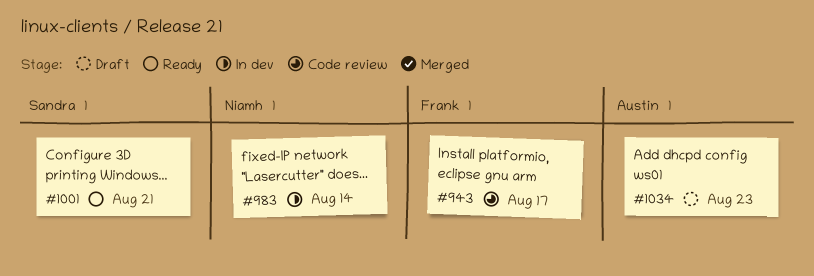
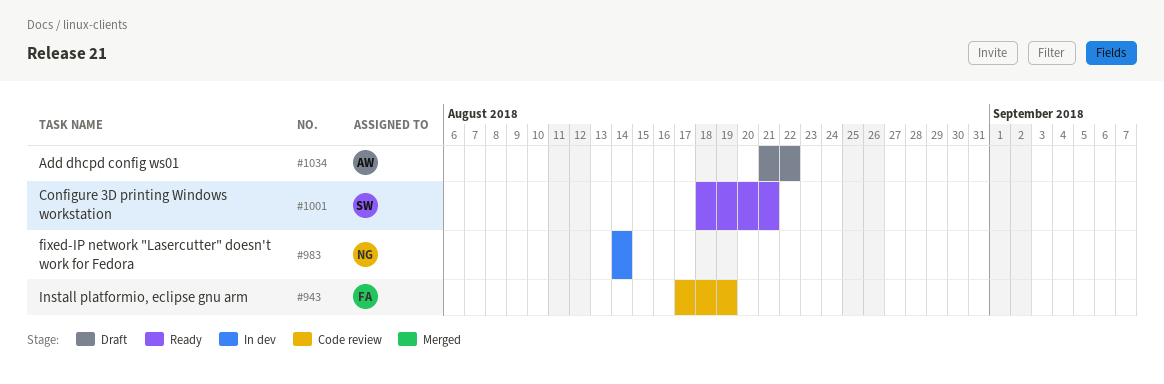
#943, due: Aug 17 -> Aug 19
#1034, due: Aug 23 -> Aug 22

